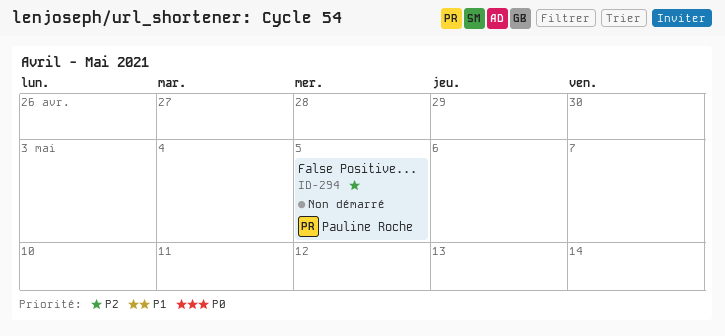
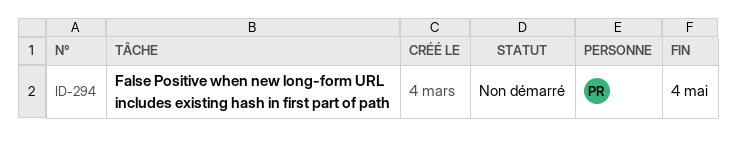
ID-294, due: May 5 -> May 4

